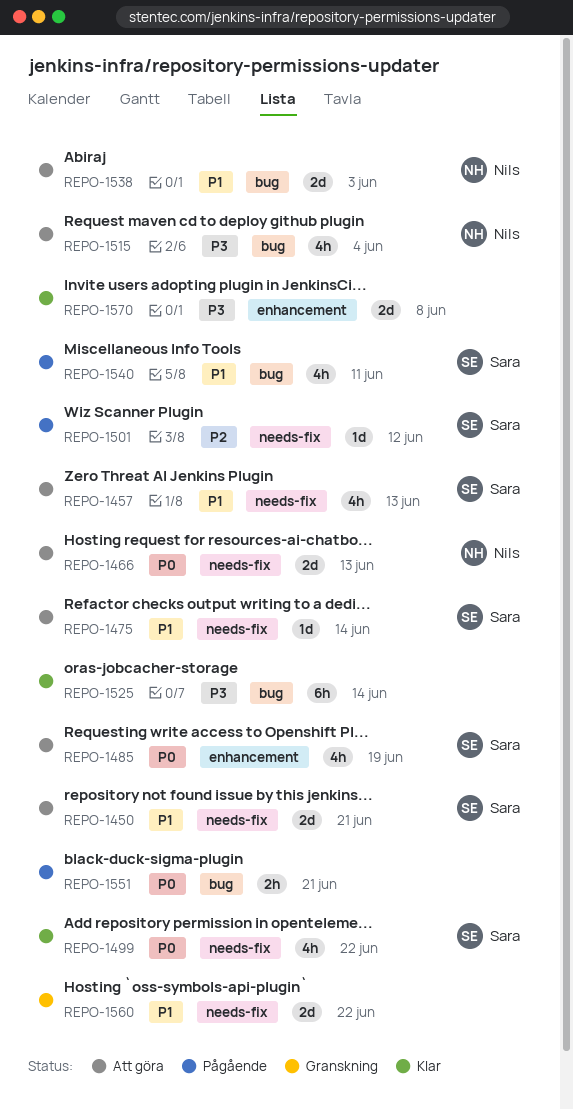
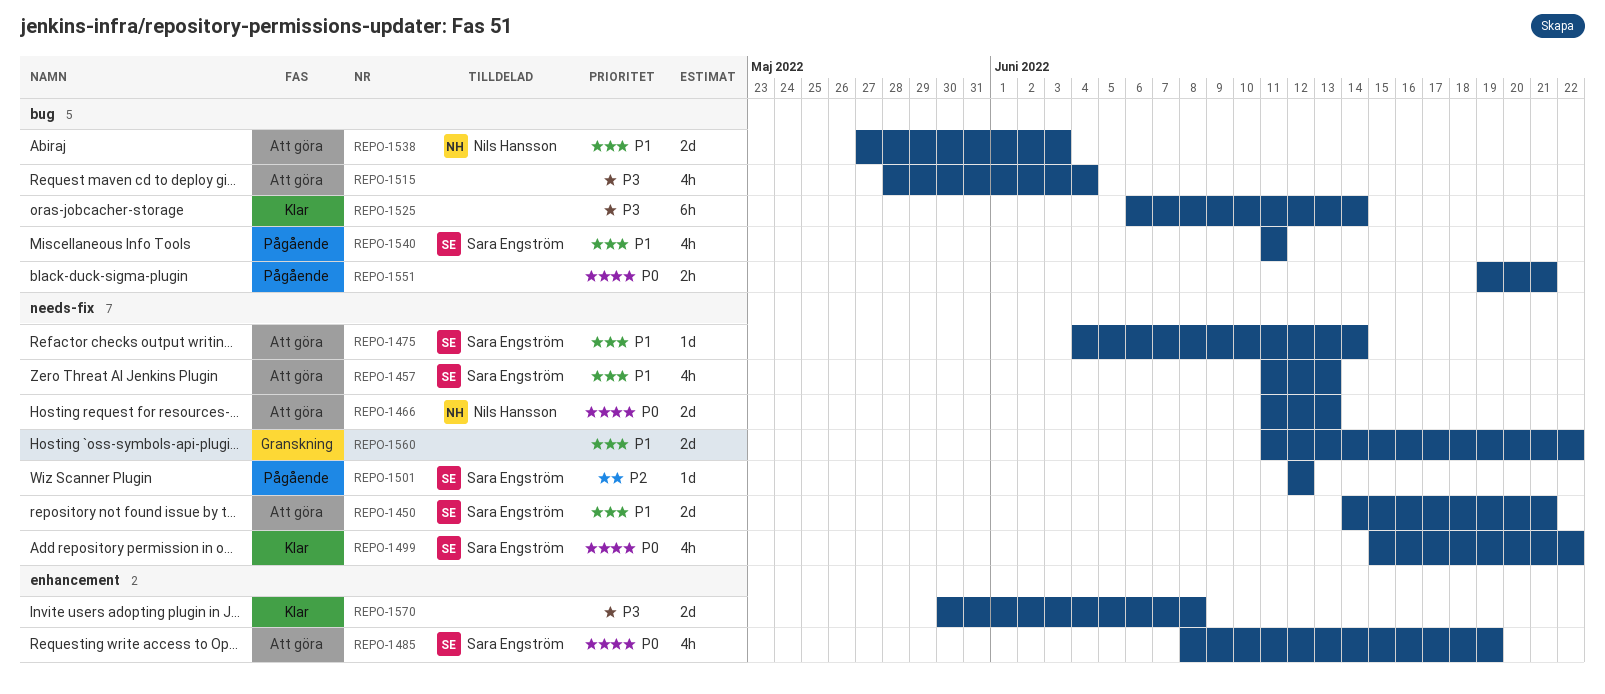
REPO-1515, owner: Nils Hansson -> none

